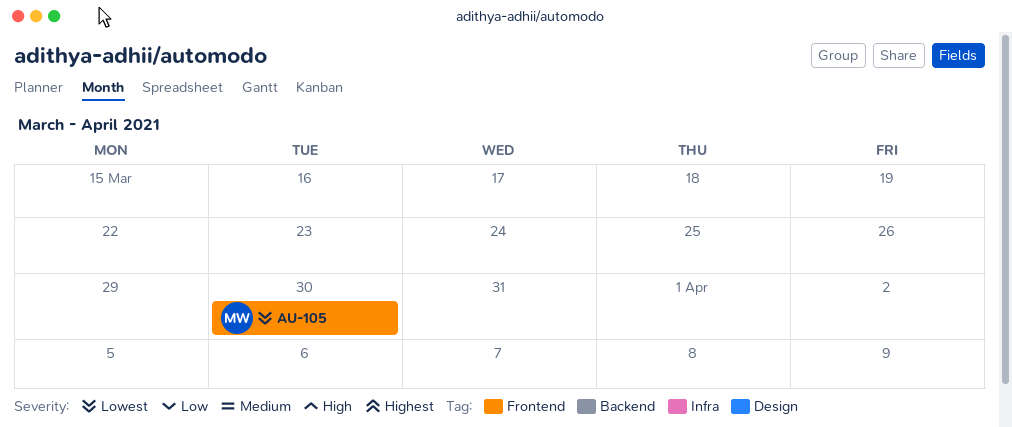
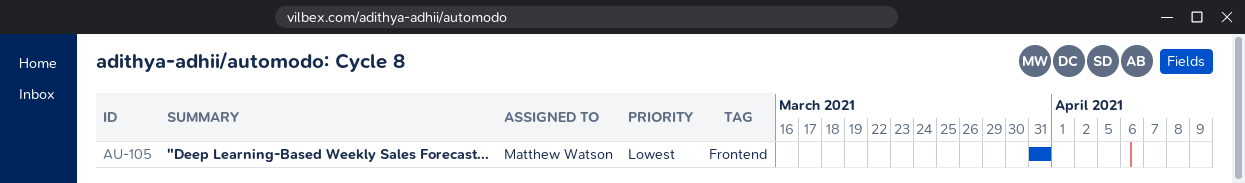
AU-105, start: Mar 30 -> Mar 31
AU-105, due: Mar 30 -> Mar 31

